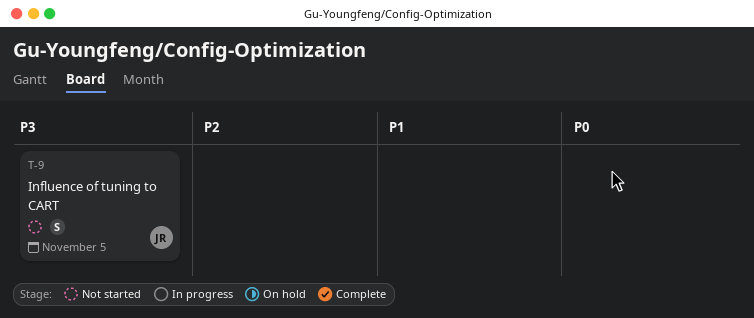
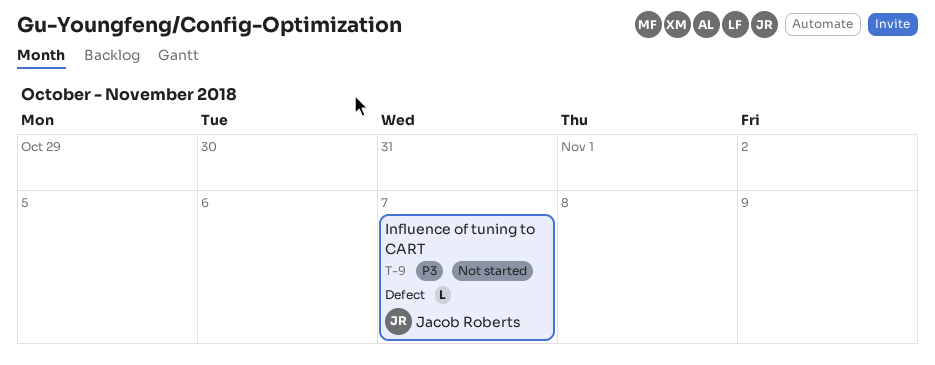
T-9, estimate: S -> L
T-9, due: Nov 5 -> Nov 7

